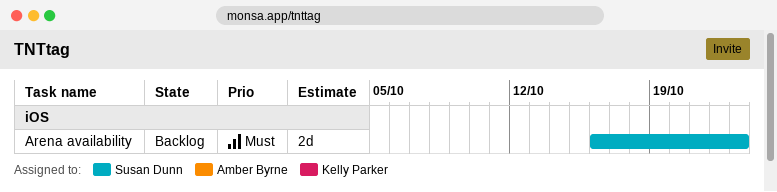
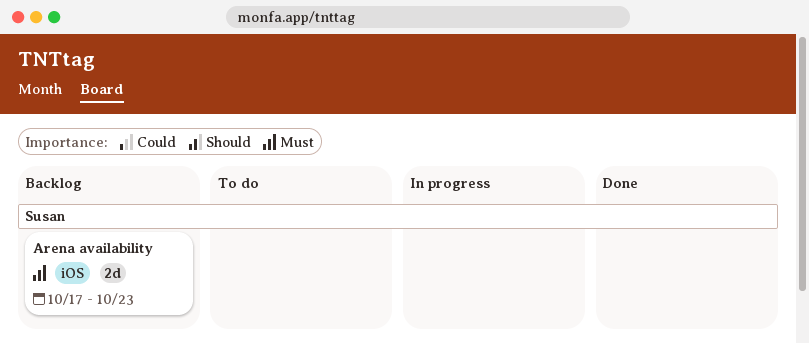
Arena availability, start: Oct 16 -> Oct 17

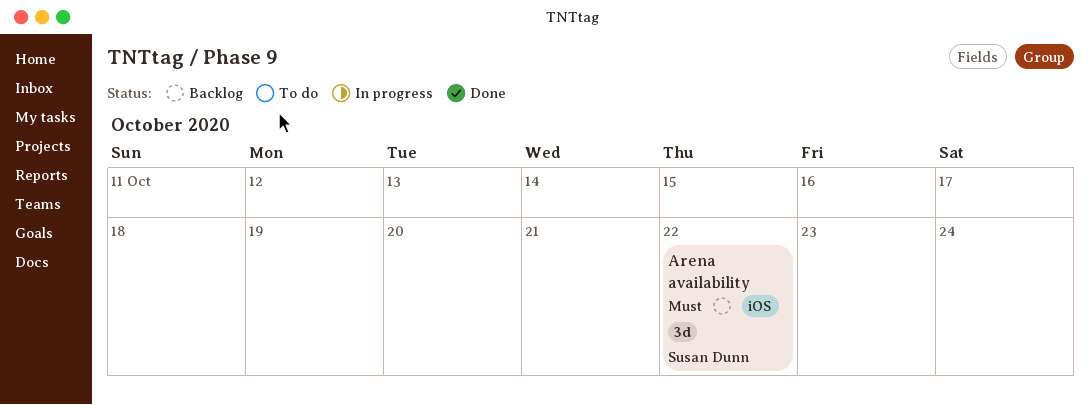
Arena availability, estimate: 2d -> 3d
Arena availability, due: Oct 23 -> Oct 22

